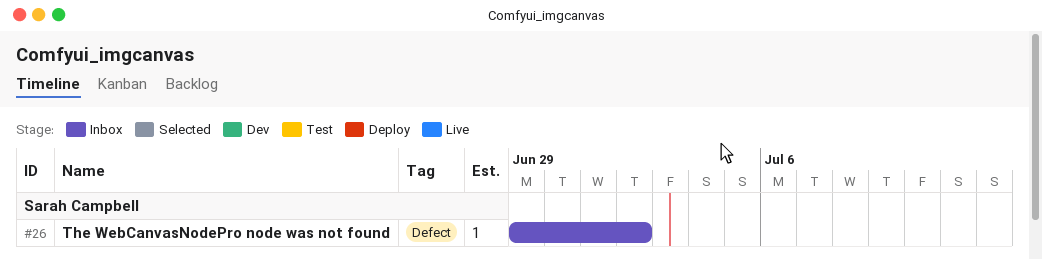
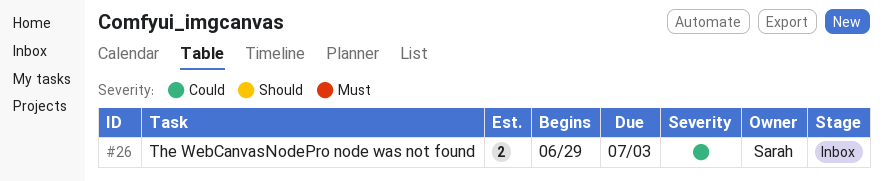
#26, estimate: 1 -> 2
#26, due: Jul 2 -> Jul 3

